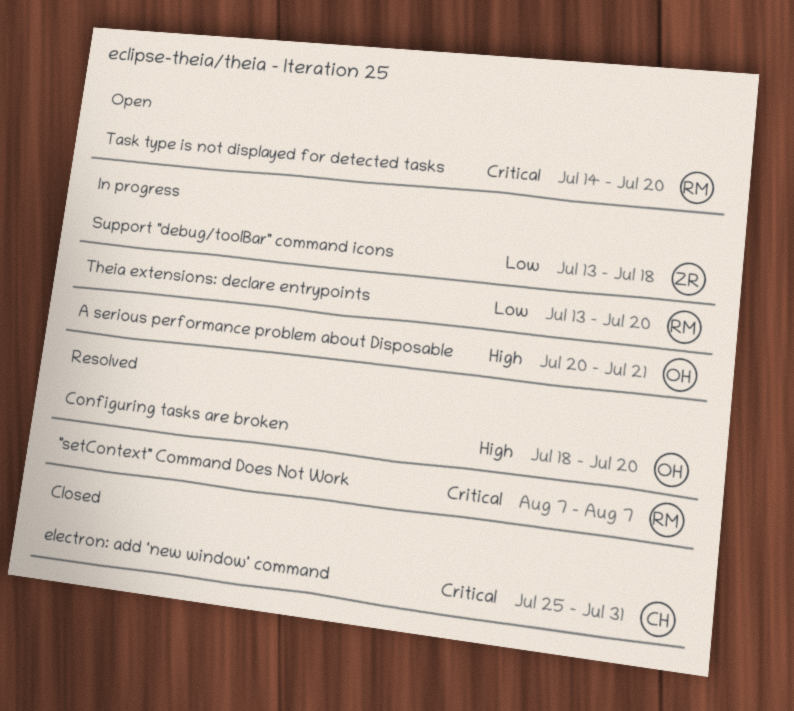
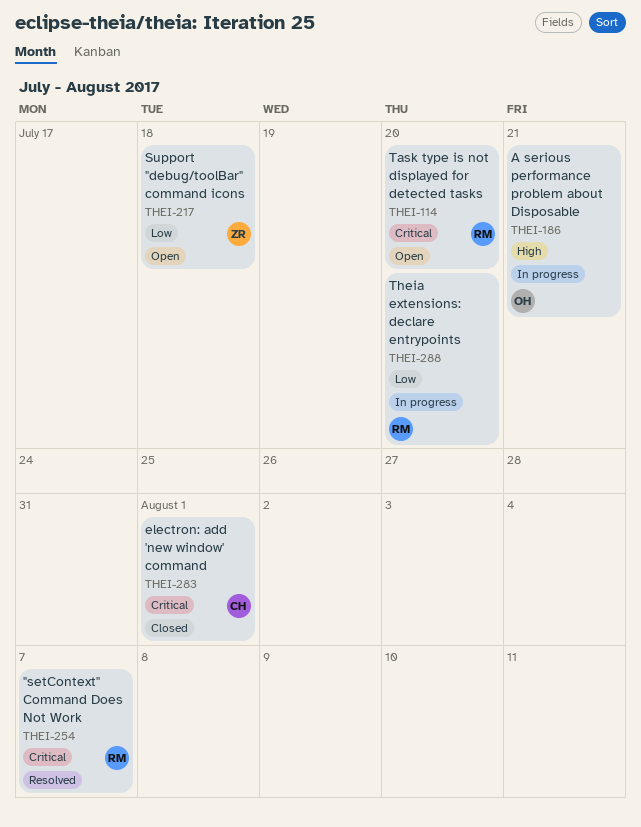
Configuring tasks are broken: present -> none
electron: add 'new window' command, due: Jul 31 -> Aug 1
Support "debug/toolBar" command icons, status: In progress -> Open

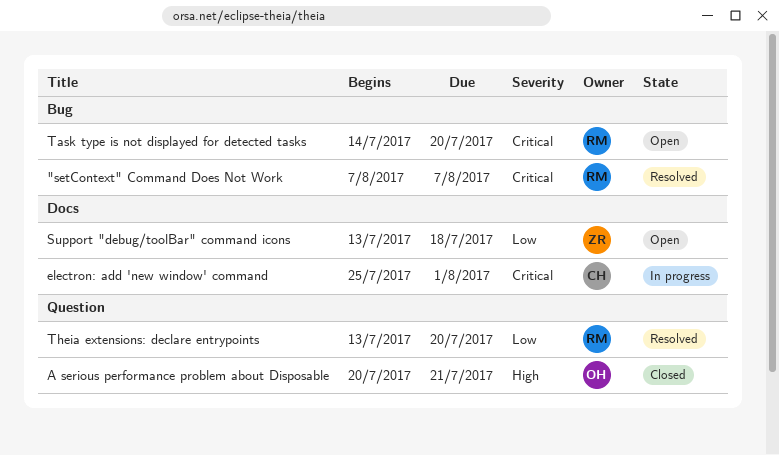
A serious performance problem about Disposable, status: In progress -> Closed
electron: add 'new window' command, status: Closed -> In progress
Theia extensions: declare entrypoints, status: In progress -> Resolved

